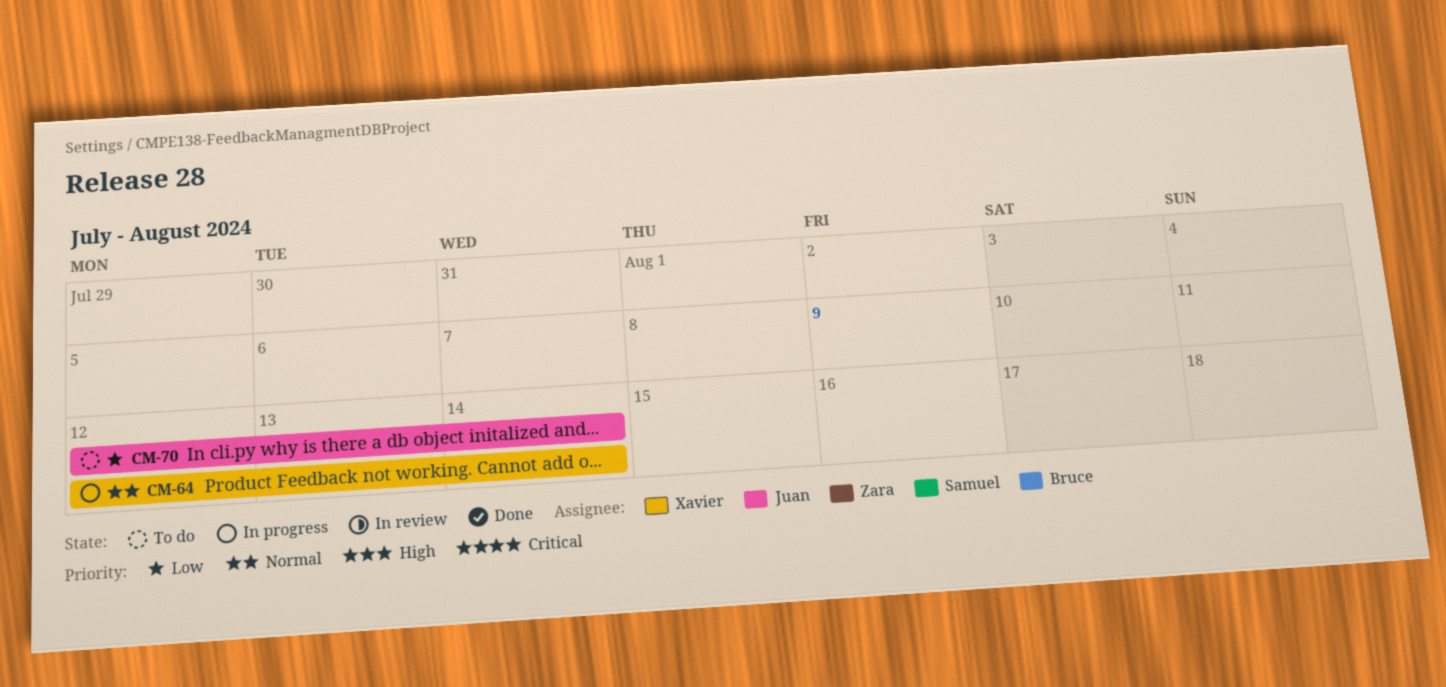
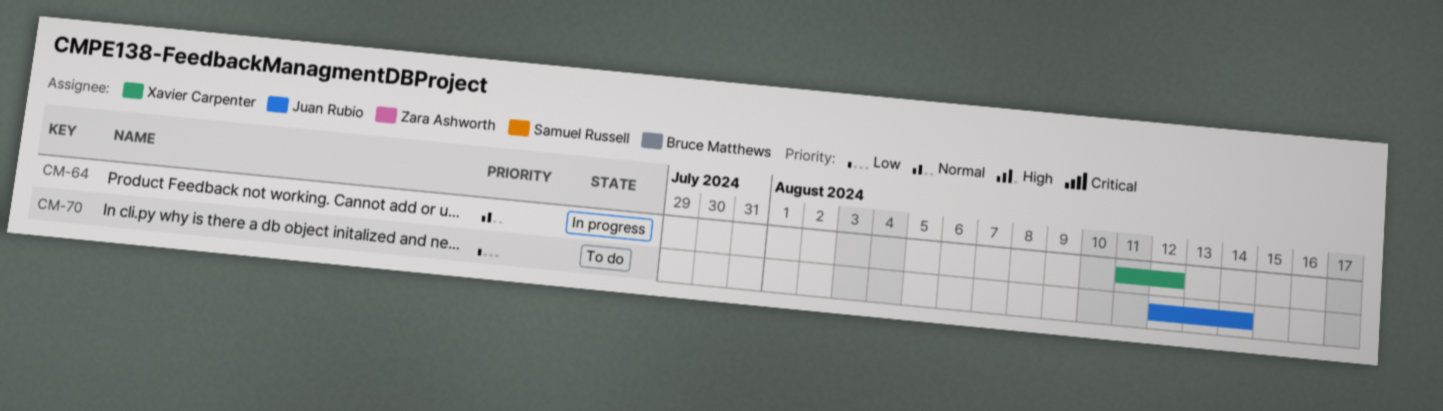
CM-64, start: Aug 12 -> Aug 11
CM-64, due: Aug 14 -> Aug 12

